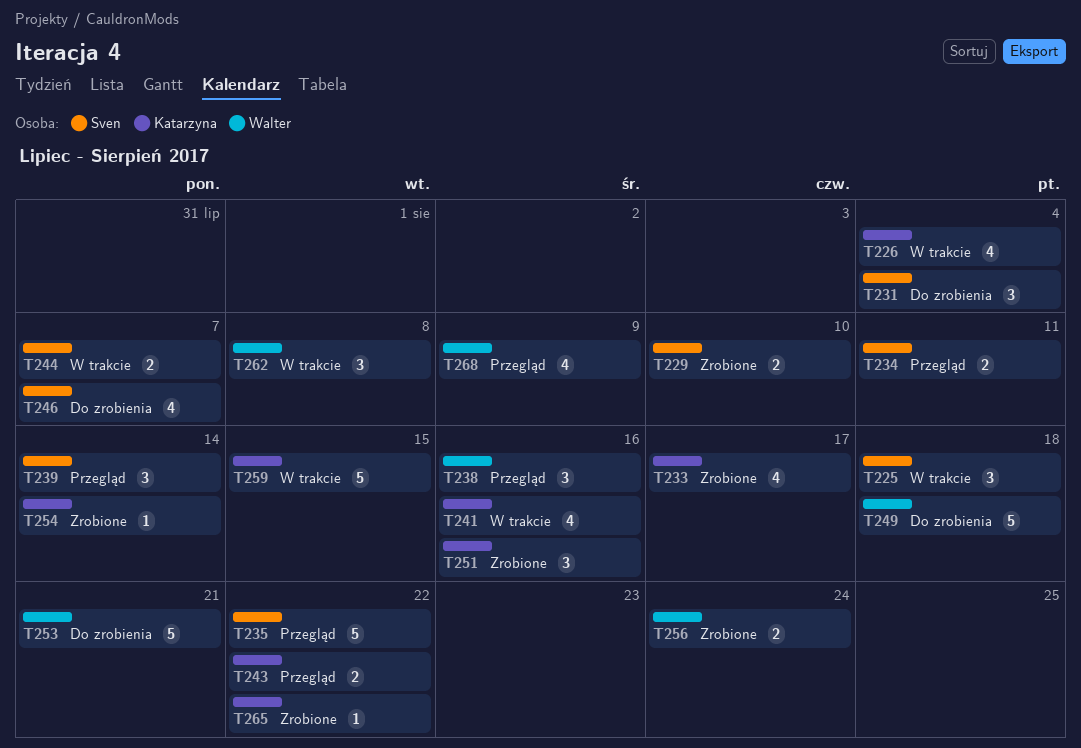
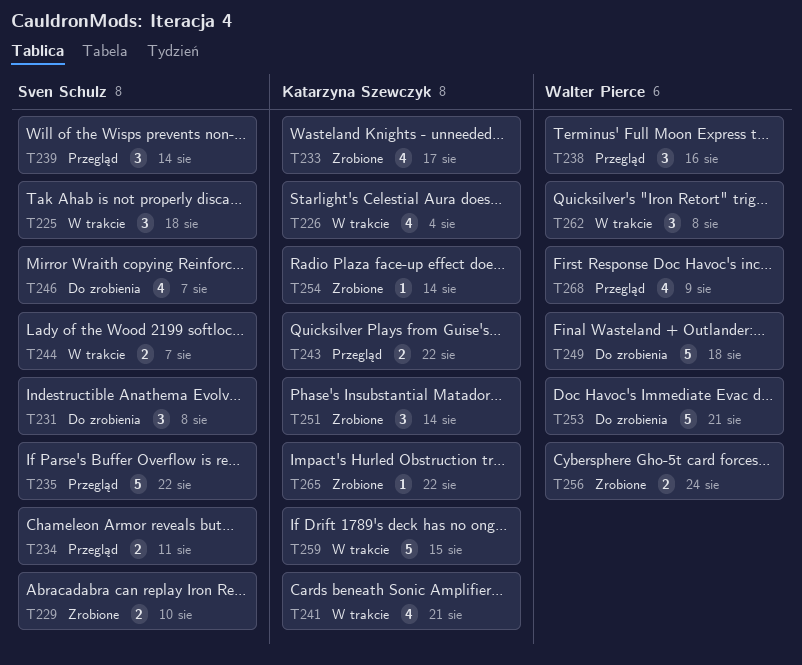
T231, due: Aug 4 -> Aug 8
T241, due: Aug 16 -> Aug 21
T251, due: Aug 16 -> Aug 14

